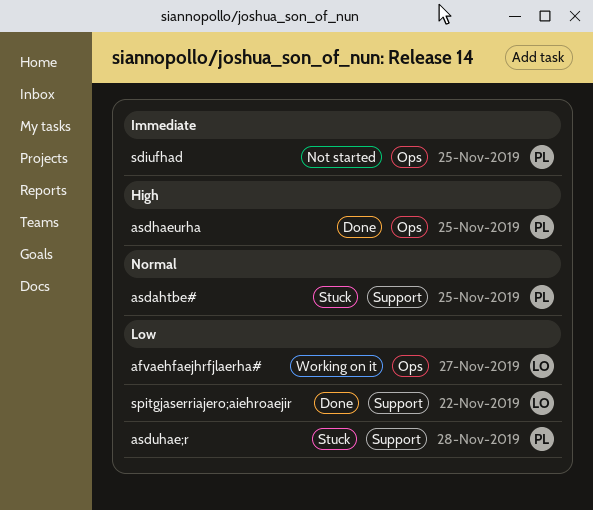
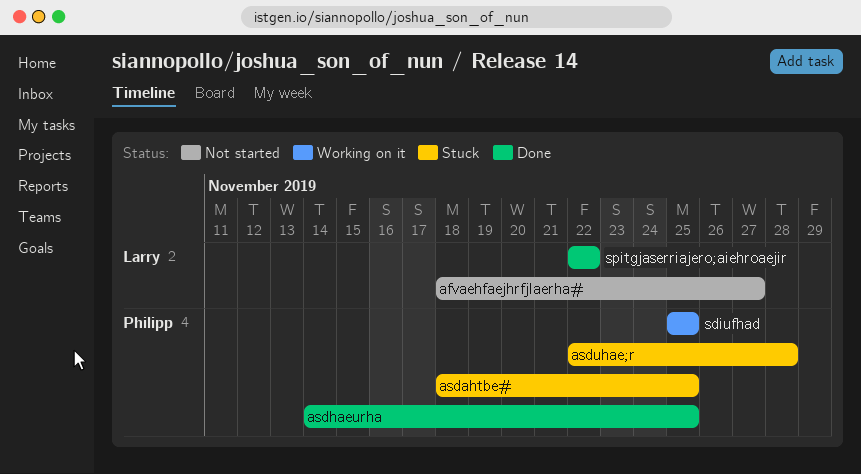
afvaehfaejhrfjlaerha#, status: Working on it -> Not started
sdiufhad, status: Not started -> Working on it

